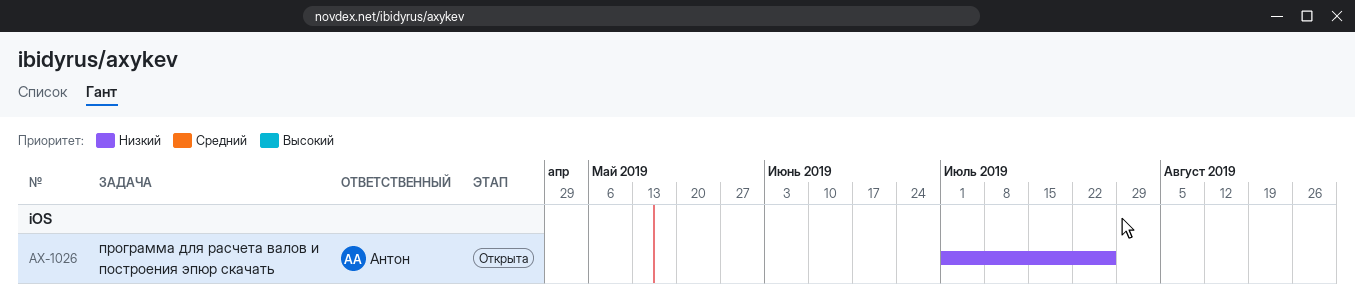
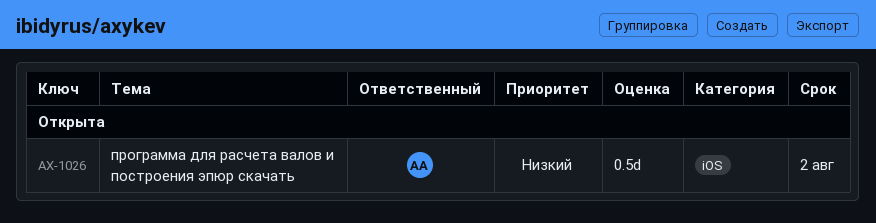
AX-1026, due: Jul 26 -> Aug 2

